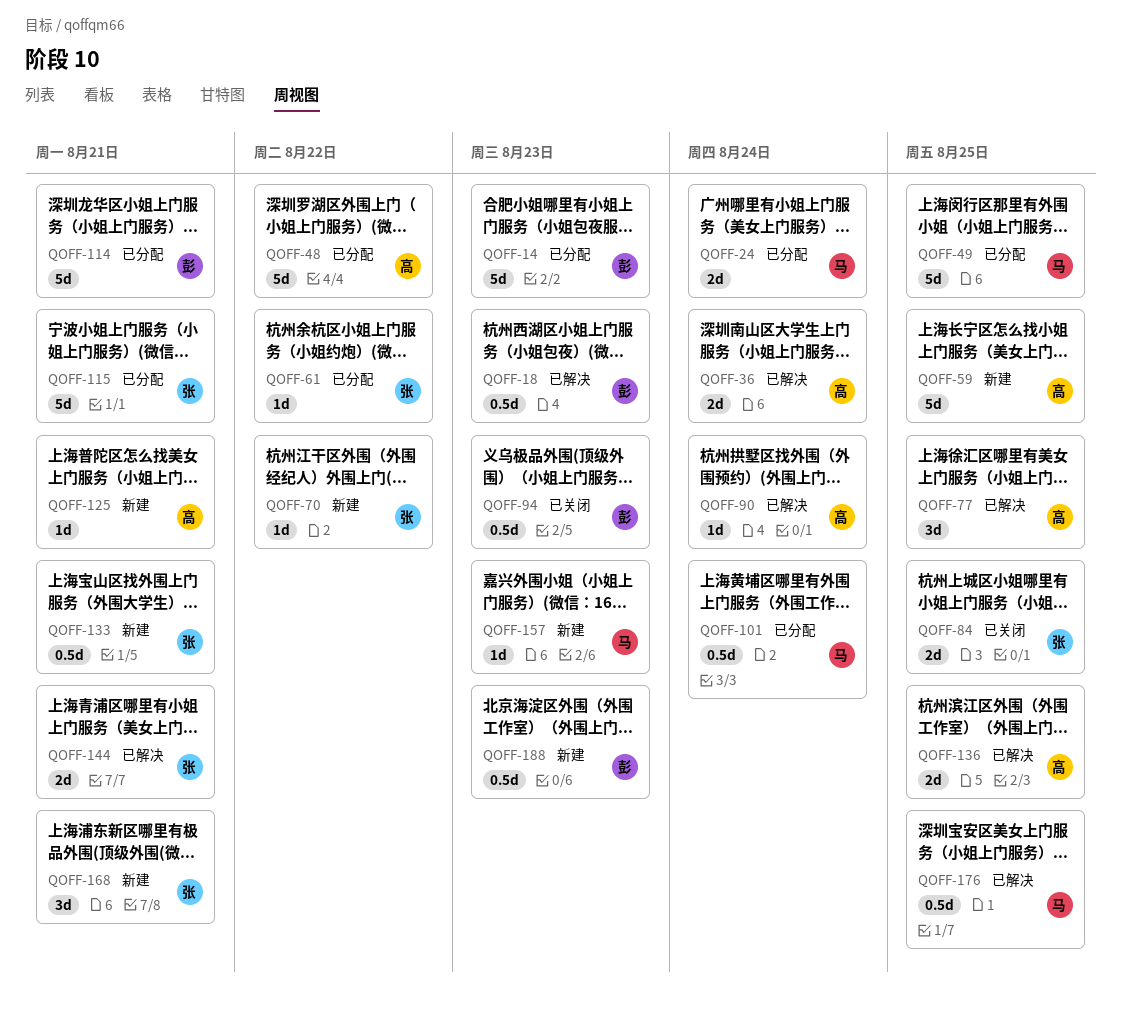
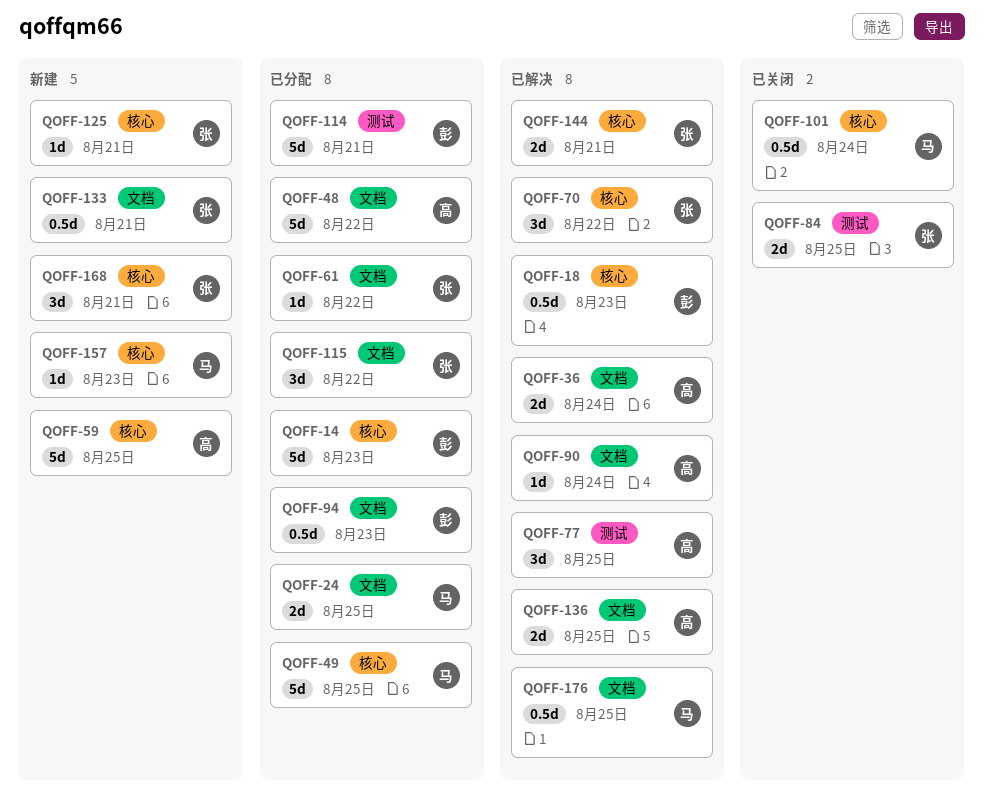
QOFF-24, due: Aug 24 -> Aug 25
QOFF-70, status: 新建 -> 已解决
QOFF-70, estimate: 1d -> 3d
QOFF-94, status: 已关闭 -> 已分配
QOFF-101, status: 已分配 -> 已关闭
QOFF-115, estimate: 5d -> 3d
QOFF-115, due: Aug 21 -> Aug 22
QOFF-125, owner: 高 -> 张
QOFF-188: present -> none

